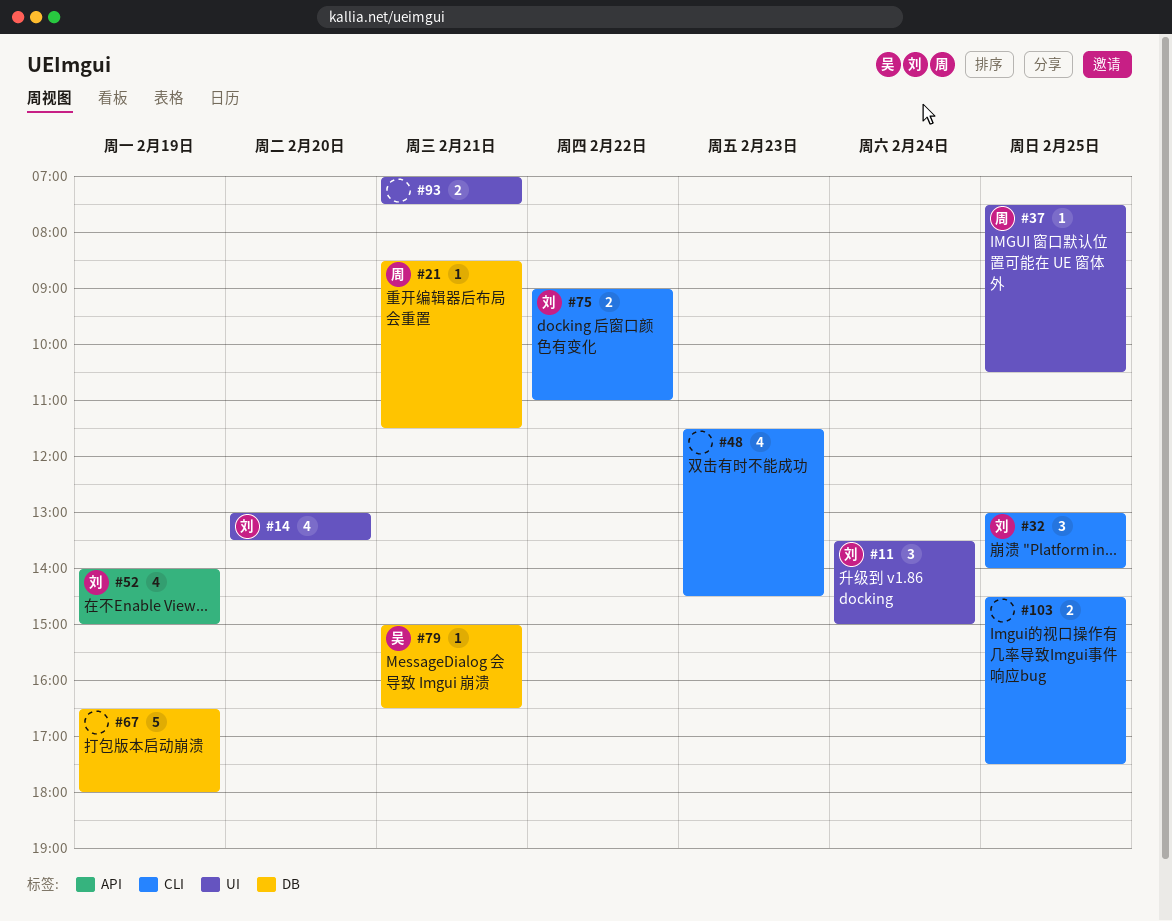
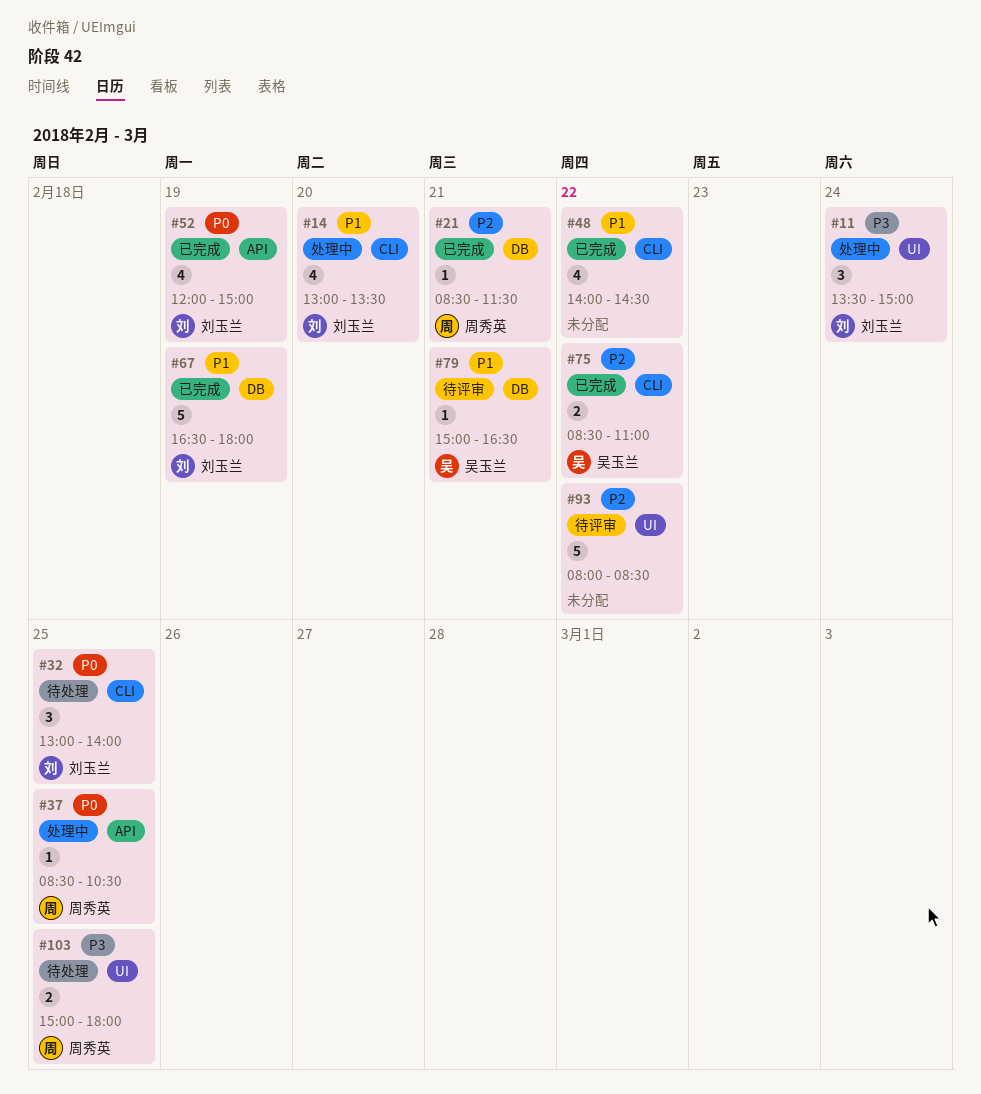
#14, label: UI -> CLI
#37, label: UI -> API
#37, begins: 07:30 -> 08:30
#48, day: Feb 23 -> Feb 22
#48, begins: 11:30 -> 14:00
#52, begins: 14:00 -> 12:00
#67, owner: none -> 刘玉兰
#75, owner: 刘玉兰 -> 吴玉兰
#75, begins: 09:00 -> 08:30
#93, estimate: 2 -> 5
#93, day: Feb 21 -> Feb 22
#93, begins: 07:00 -> 08:00
#93, ends: 07:30 -> 08:30
#103, owner: none -> 周秀英
#103, label: CLI -> UI
#103, begins: 14:30 -> 15:00
#103, ends: 17:30 -> 18:00

